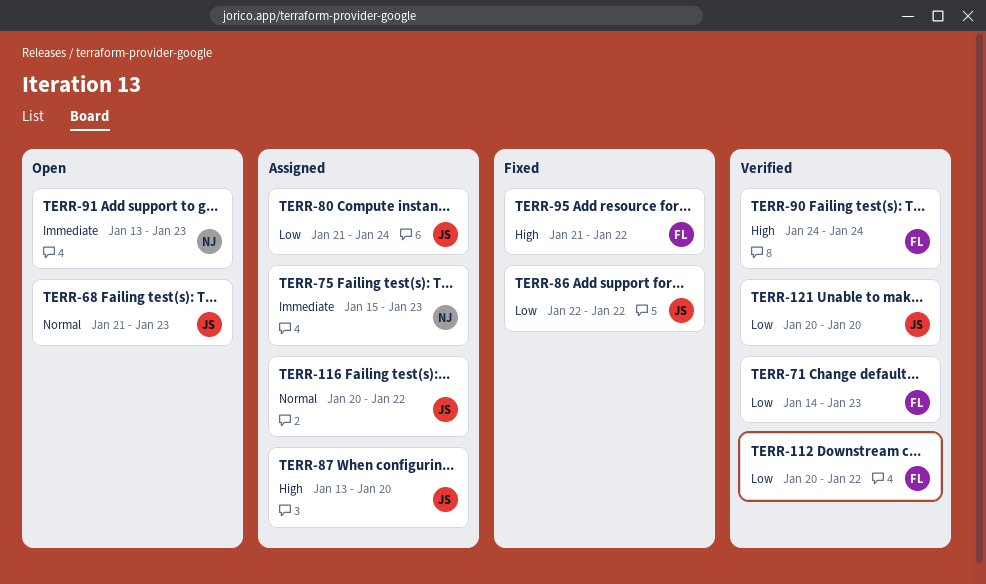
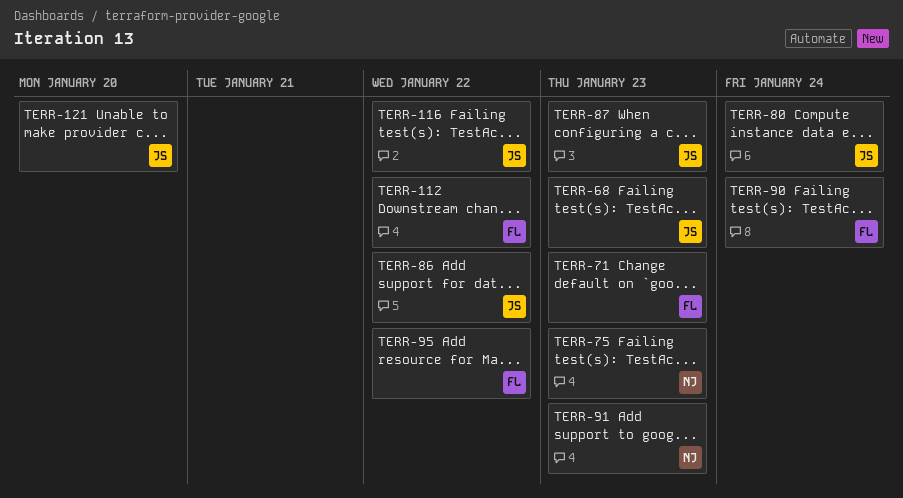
TERR-87, due: Jan 20 -> Jan 23

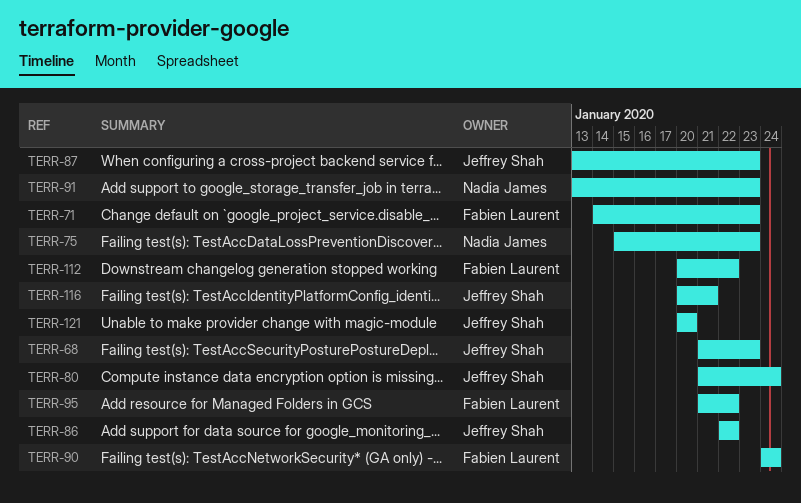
TERR-116, due: Jan 22 -> Jan 21

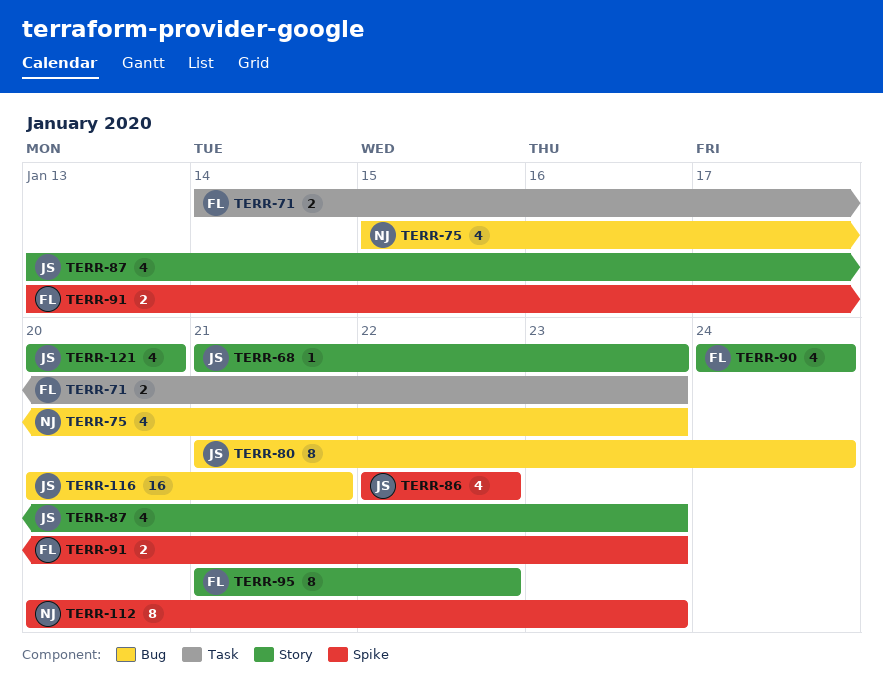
TERR-91, owner: Nadia James -> Fabien Laurent
TERR-112, owner: Fabien Laurent -> Nadia James
TERR-112, due: Jan 22 -> Jan 23

